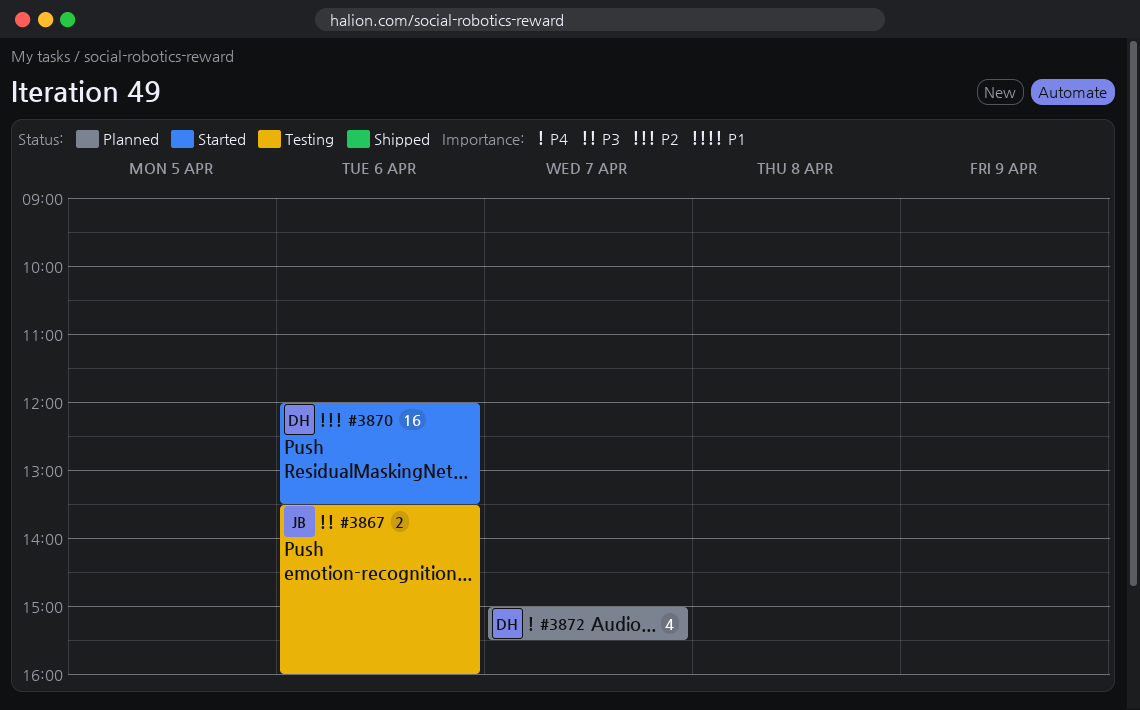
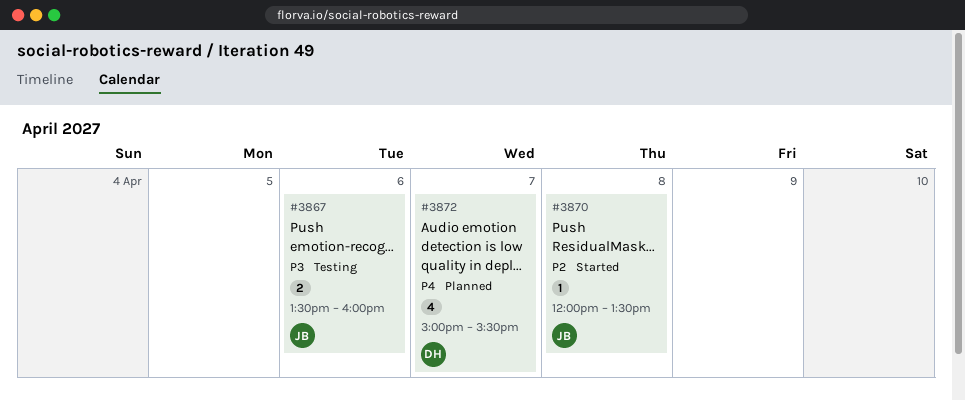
#3870, owner: DH -> JB
#3870, estimate: 16 -> 1
#3870, day: Apr 6 -> Apr 8

